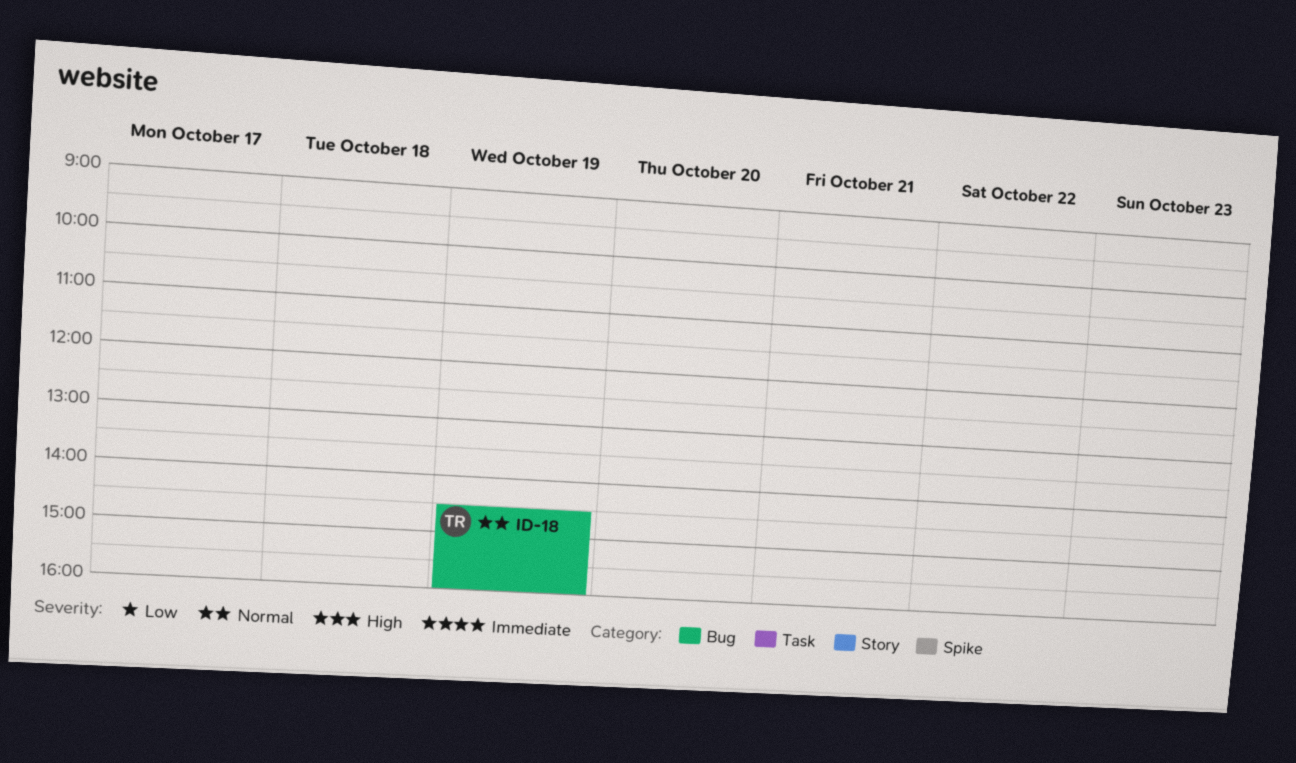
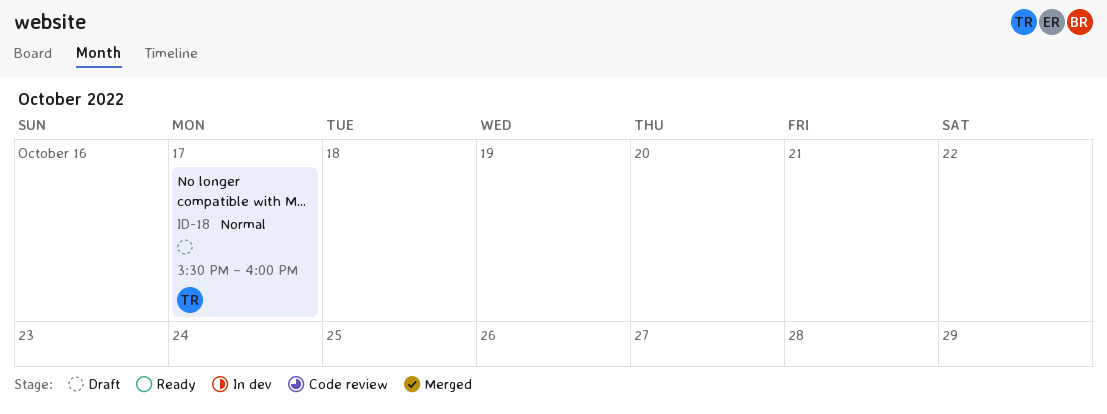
ID-18, day: Oct 19 -> Oct 17
ID-18, begins: 14:30 -> 15:30

